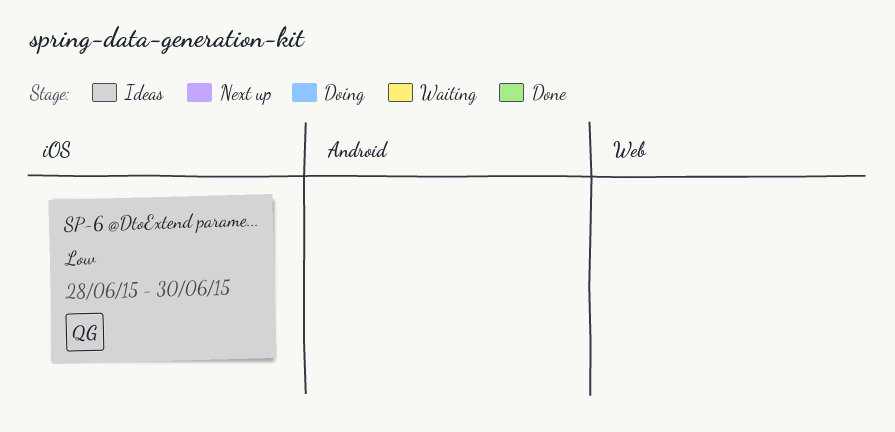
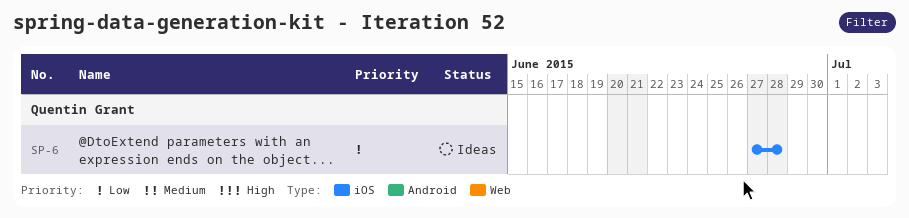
SP-6, start: Jun 28 -> Jun 27
SP-6, due: Jun 30 -> Jun 28

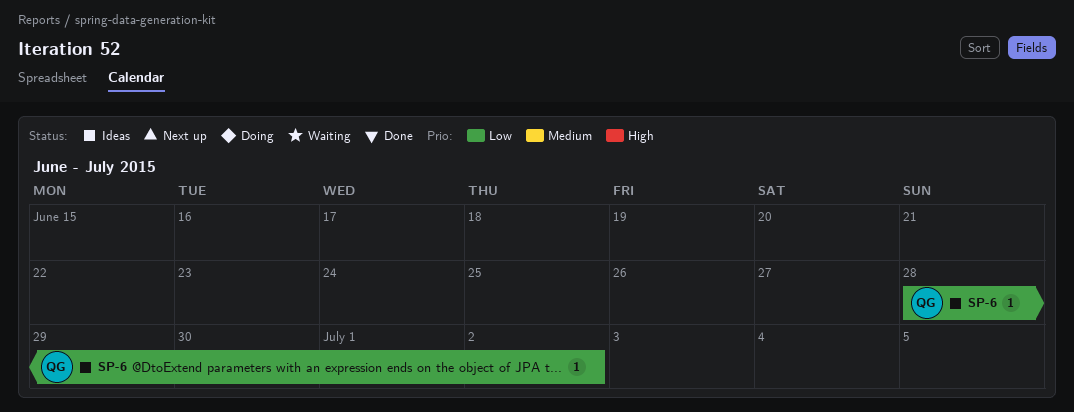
SP-6, start: Jun 27 -> Jun 28
SP-6, due: Jun 28 -> Jul 2

